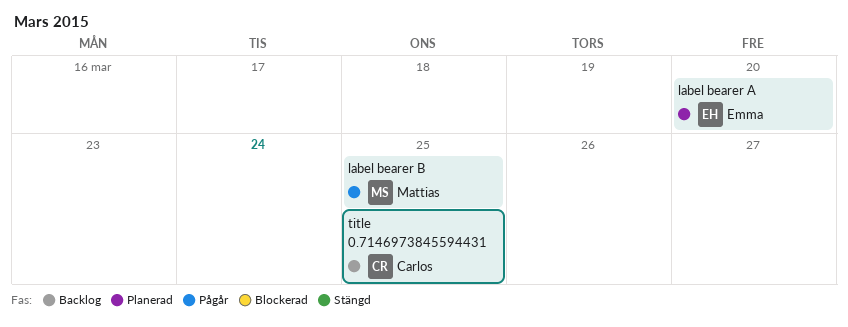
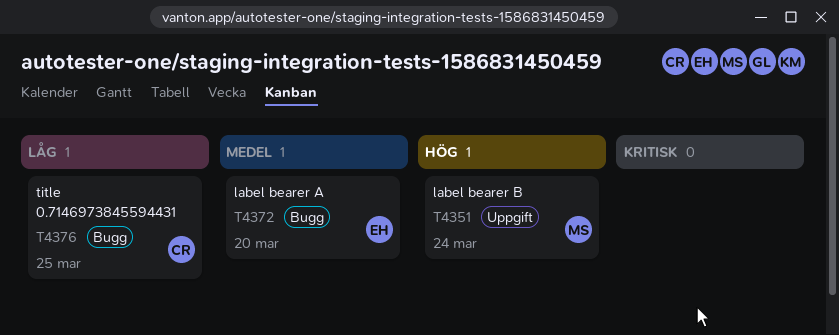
label bearer B, due: Mar 25 -> Mar 24

